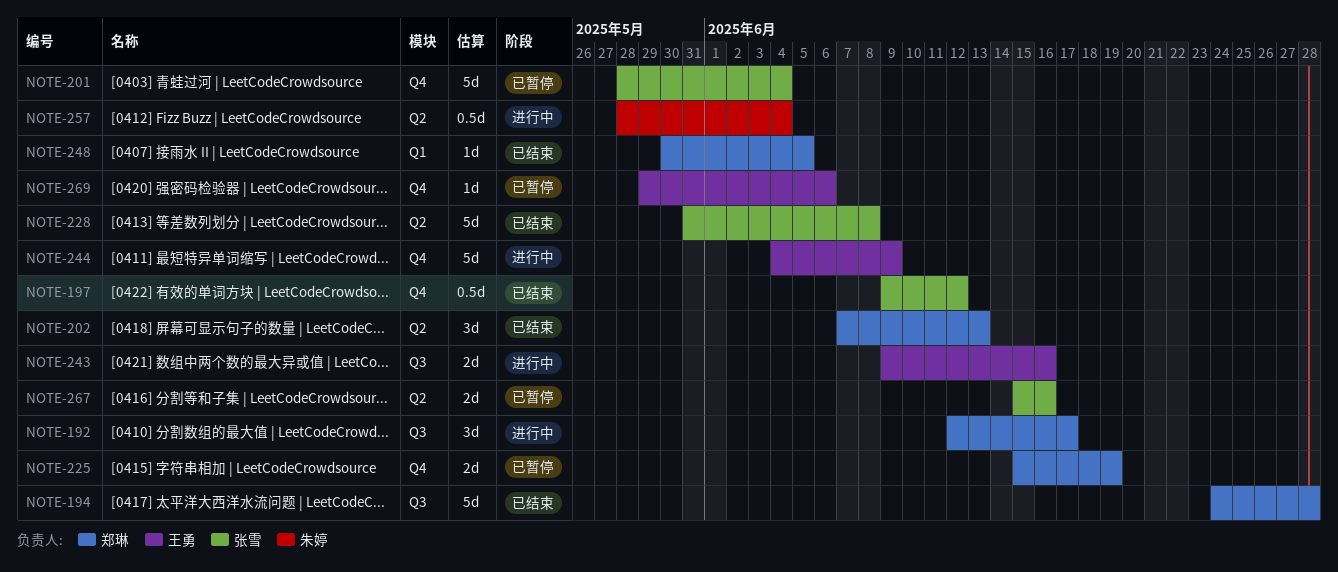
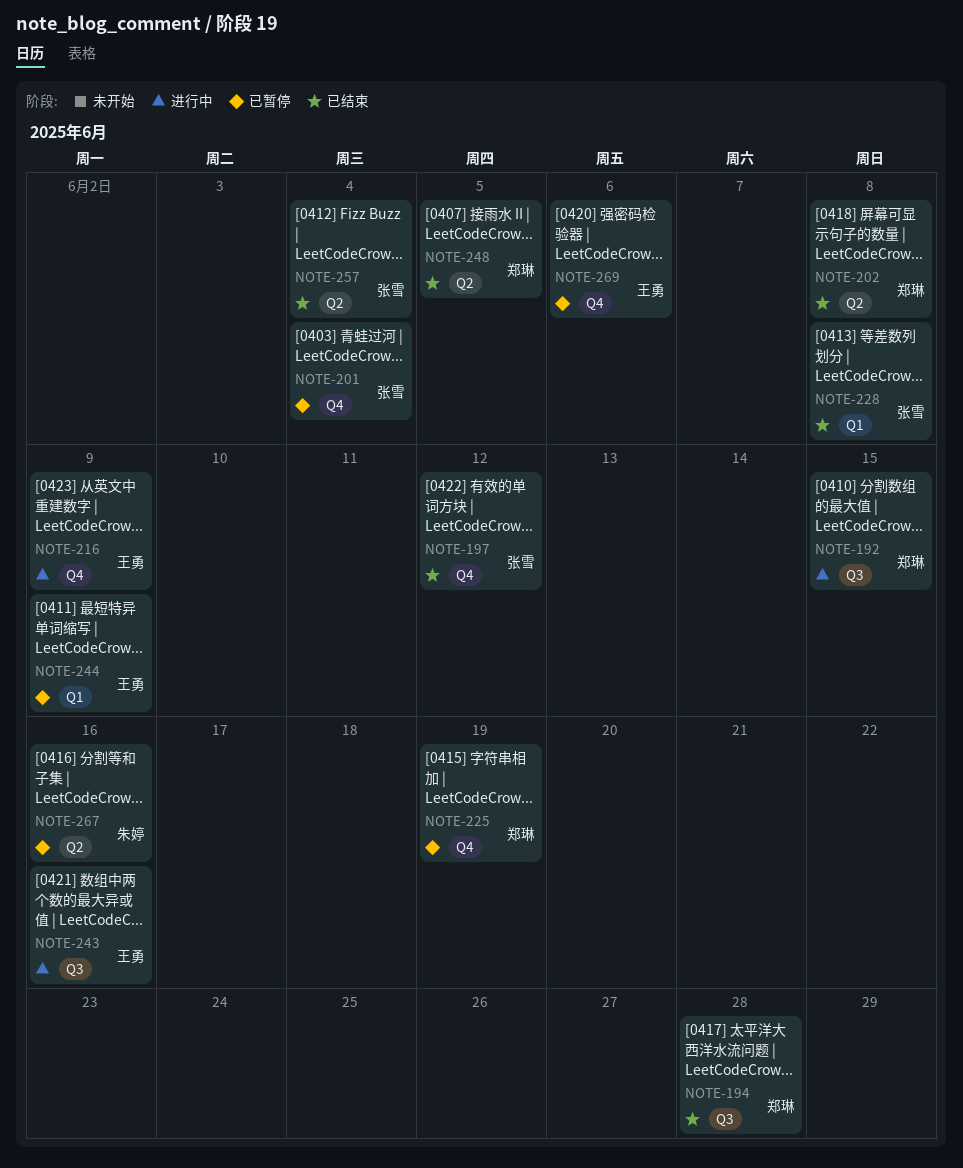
NOTE-192, due: Jun 17 -> Jun 15
NOTE-202, due: Jun 13 -> Jun 8
NOTE-216: none -> present
NOTE-228, label: Q2 -> Q1
NOTE-244, status: 进行中 -> 已暂停
NOTE-244, label: Q4 -> Q1
NOTE-248, label: Q1 -> Q2
NOTE-257, status: 进行中 -> 已结束
NOTE-257, owner: 朱婷 -> 张雪
NOTE-267, owner: 张雪 -> 朱婷

